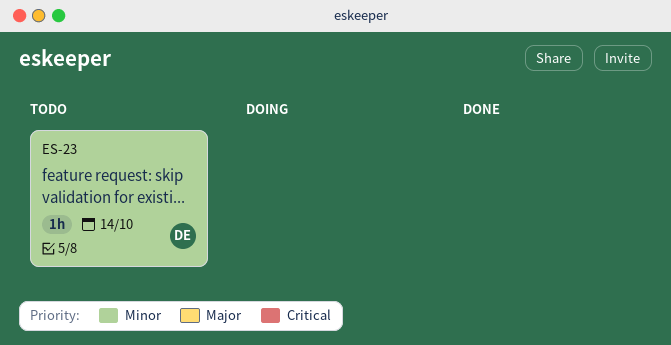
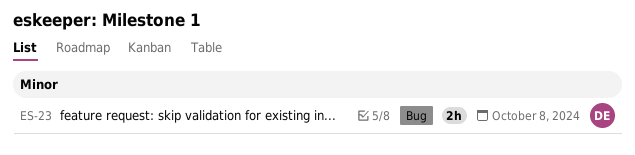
ES-23, estimate: 1h -> 2h
ES-23, due: Oct 14 -> Oct 8

